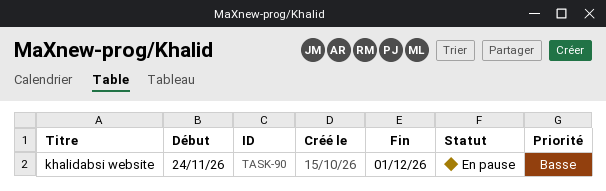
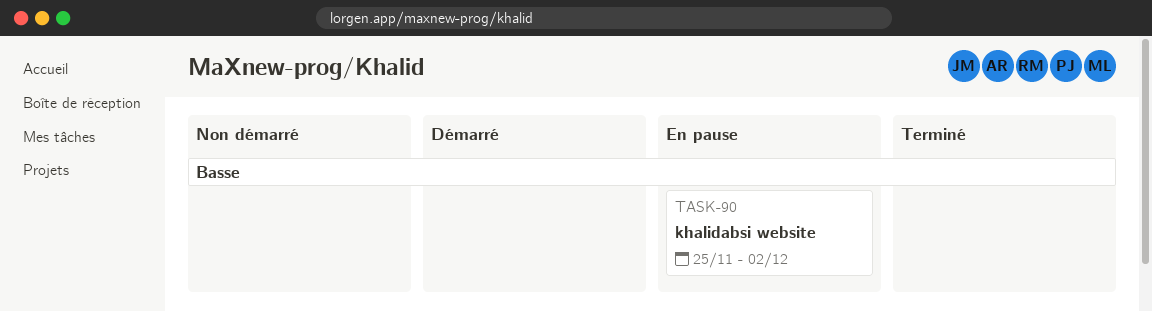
TASK-90, start: Nov 24 -> Nov 25
TASK-90, due: Dec 1 -> Dec 2

